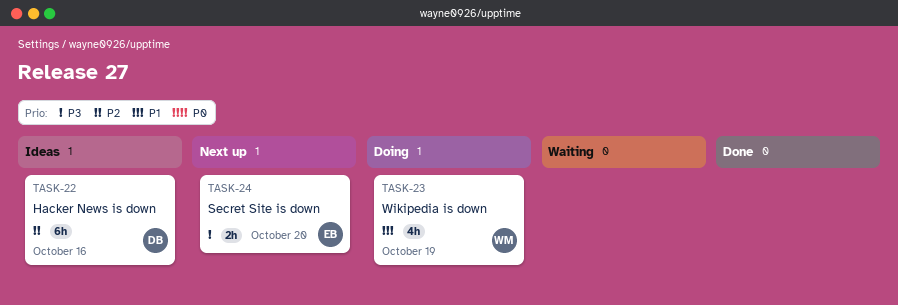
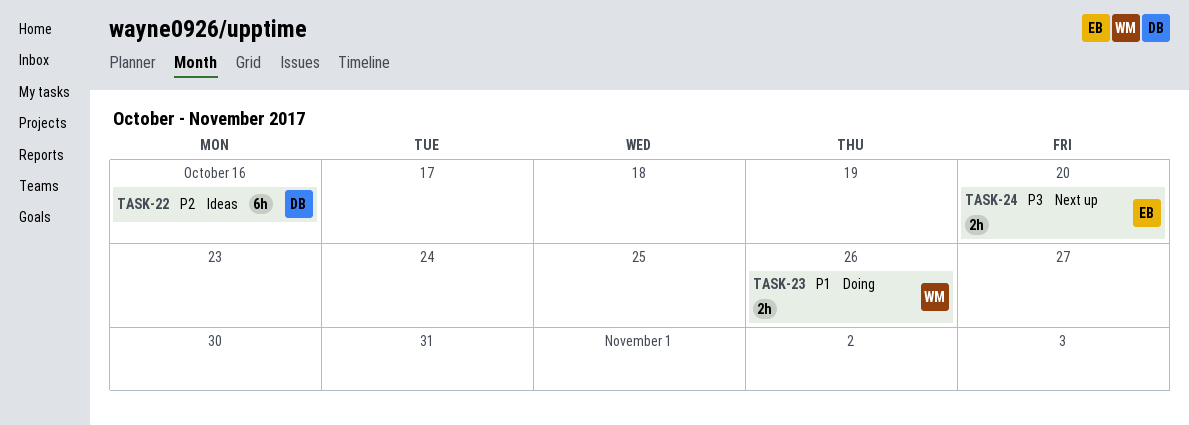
TASK-23, estimate: 4h -> 2h
TASK-23, due: Oct 19 -> Oct 26

